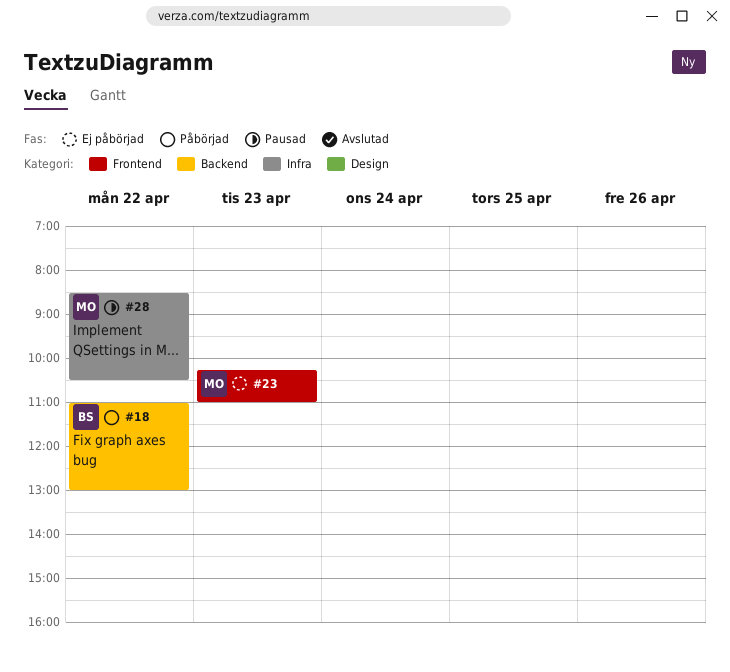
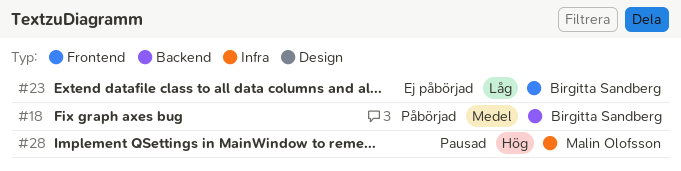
#23, owner: Malin Olofsson -> Birgitta Sandberg

